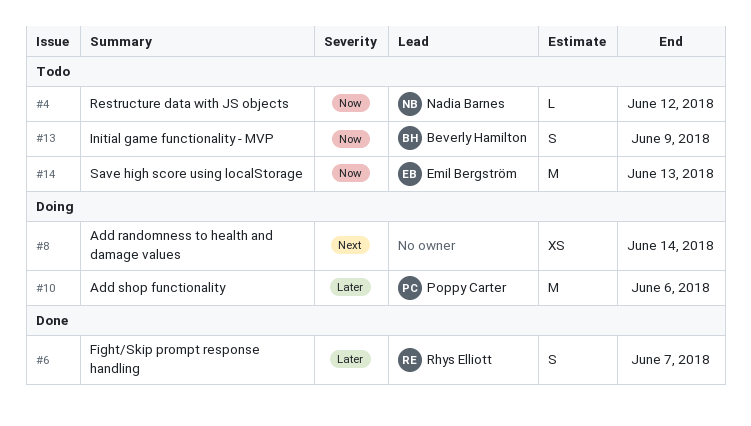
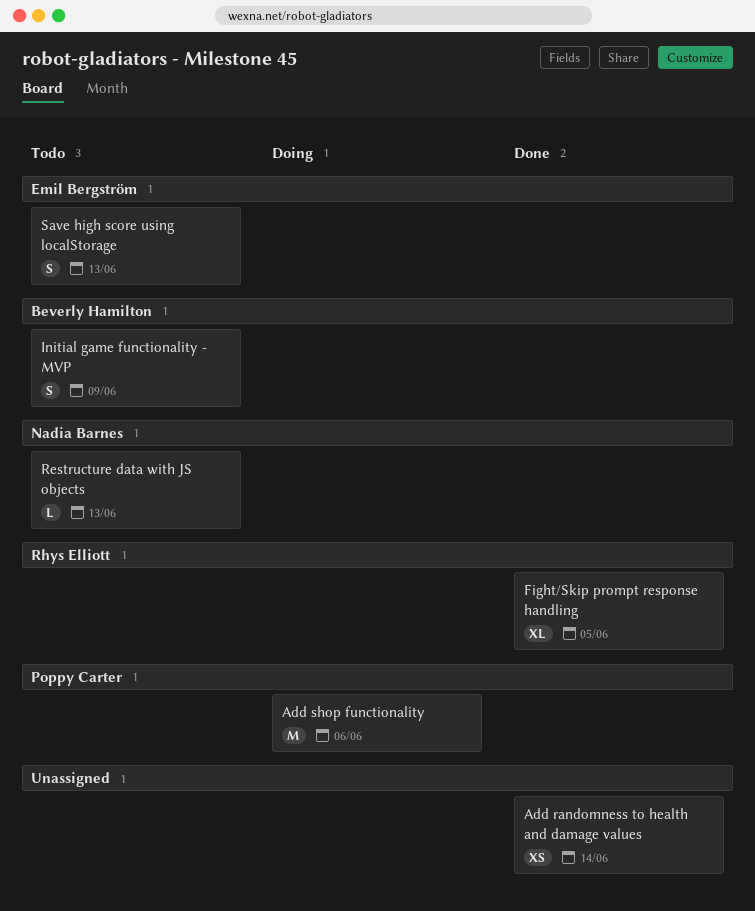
Add randomness to health and damage values, status: Doing -> Done
Fight/Skip prompt response handling, estimate: S -> XL
Fight/Skip prompt response handling, due: Jun 7 -> Jun 5
Restructure data with JS objects, due: Jun 12 -> Jun 13
Save high score using localStorage, estimate: M -> S

